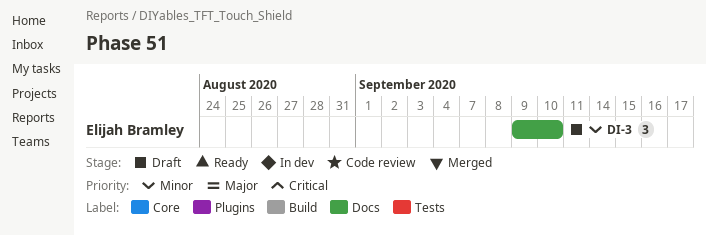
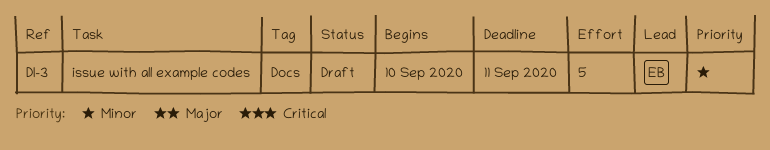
DI-3, estimate: 3 -> 5
DI-3, start: Sep 9 -> Sep 10
DI-3, due: Sep 10 -> Sep 11

